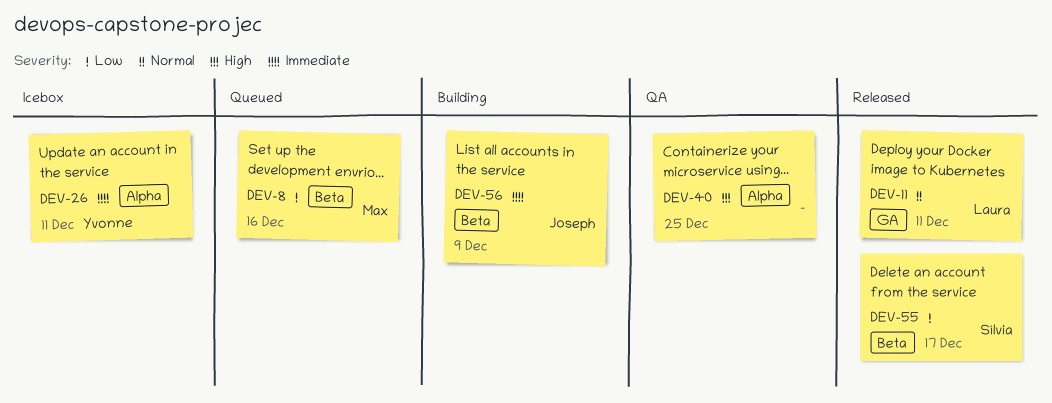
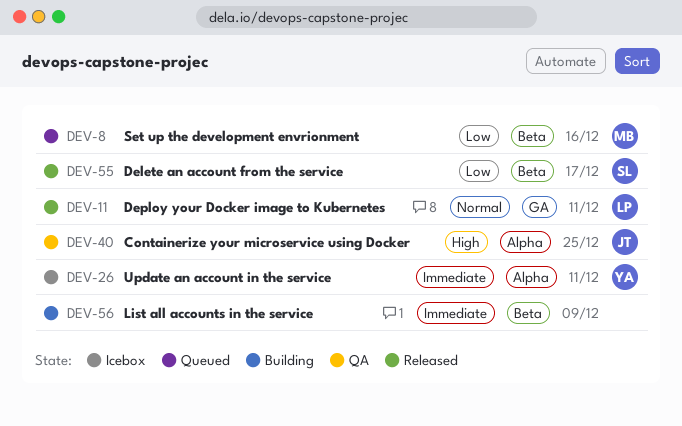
DEV-40, owner: none -> Joseph
DEV-56, owner: Joseph -> none

